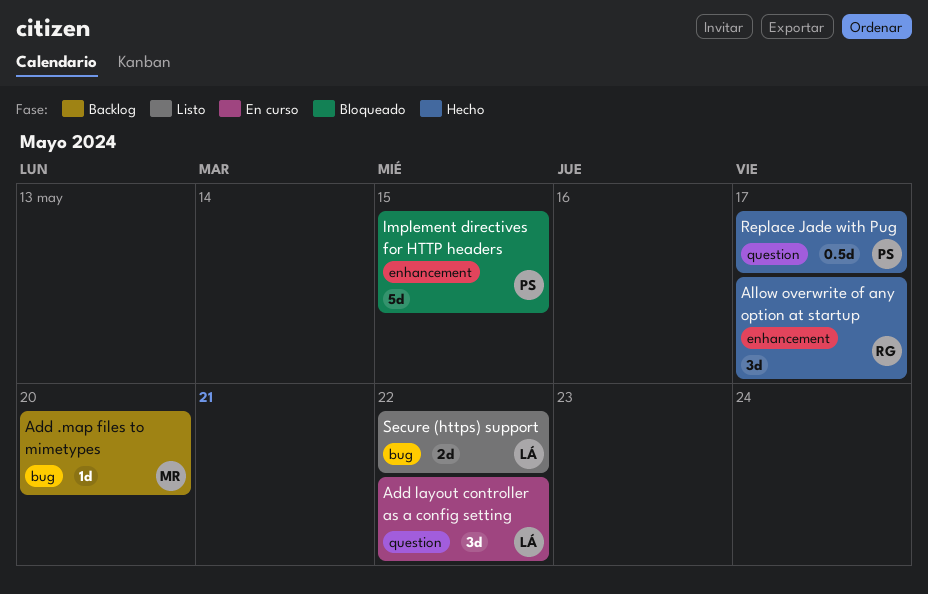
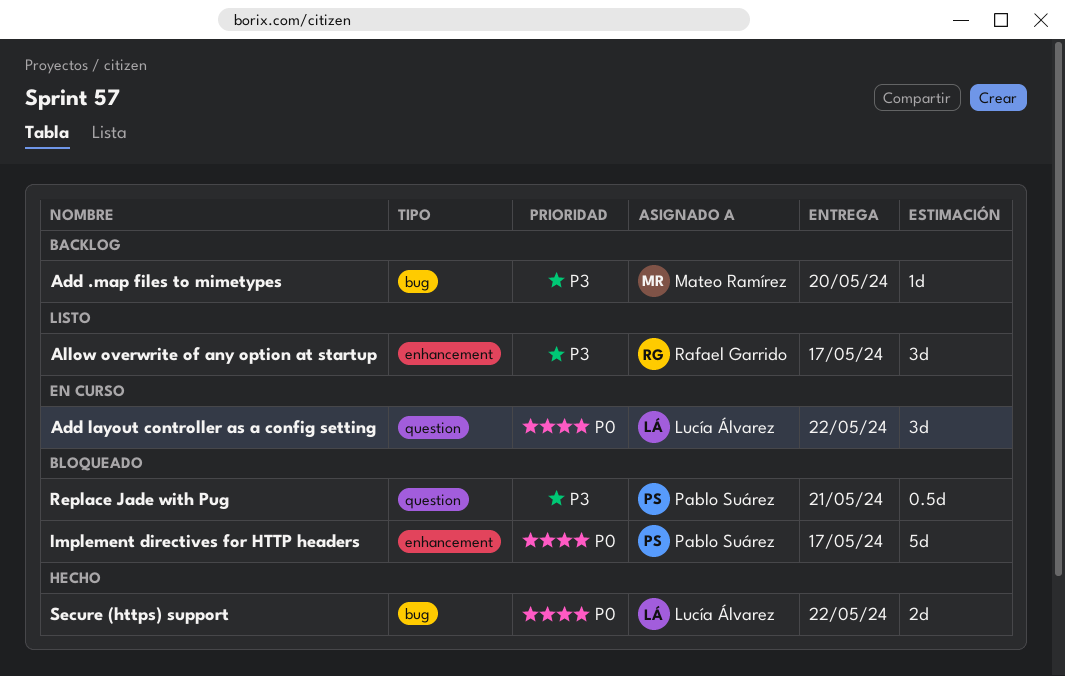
Allow overwrite of any option at startup, status: Hecho -> Listo
Implement directives for HTTP headers, due: May 15 -> May 17
Replace Jade with Pug, status: Hecho -> Bloqueado
Replace Jade with Pug, due: May 17 -> May 21
Secure (https) support, status: Listo -> Hecho

